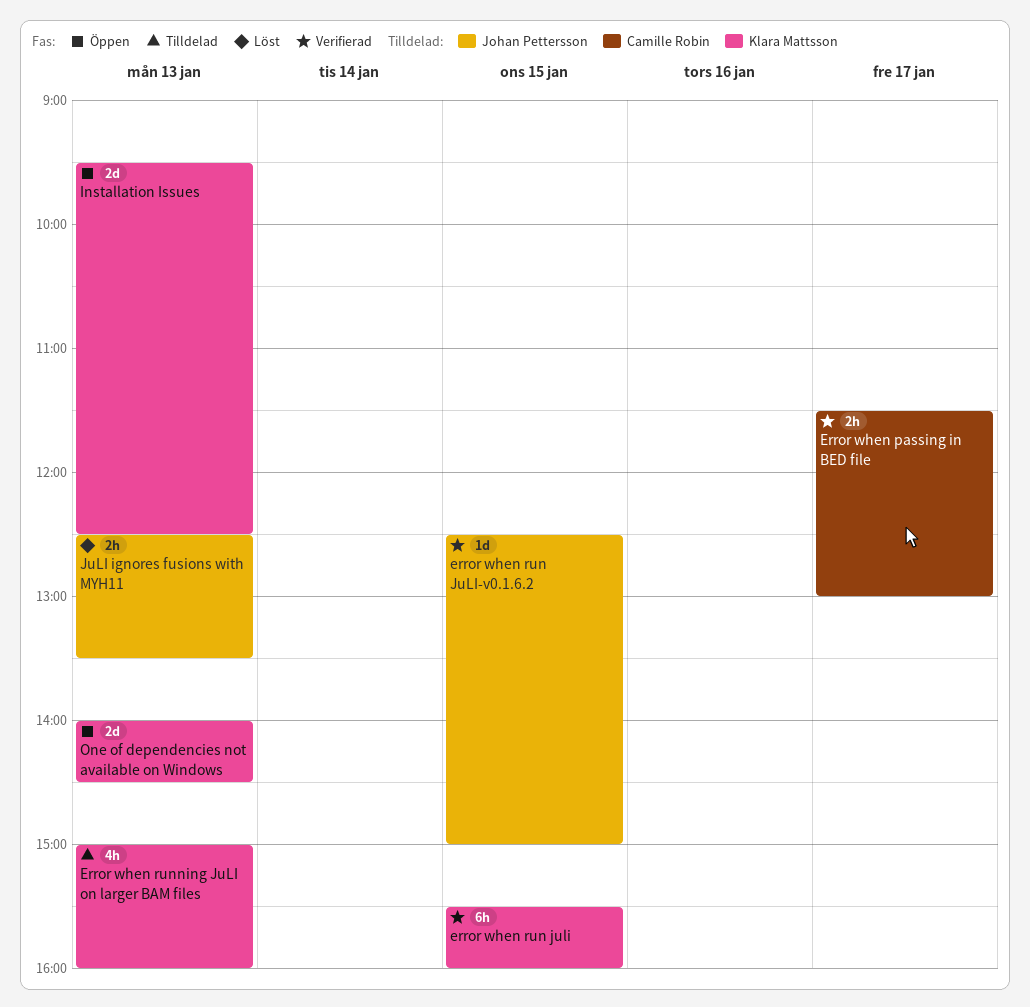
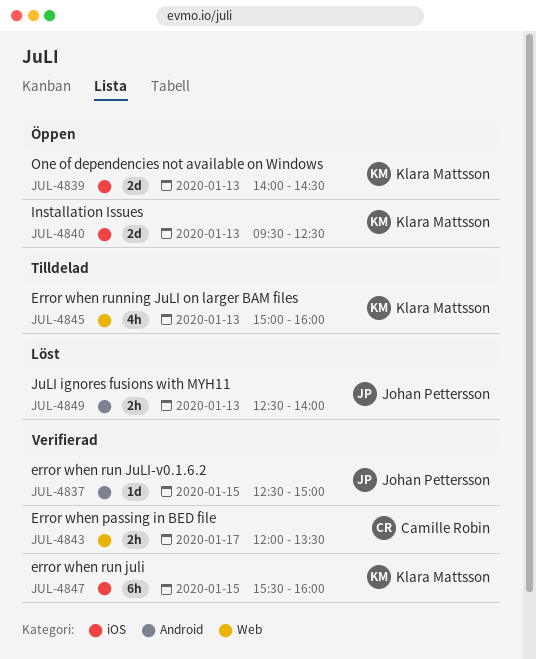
Error when passing in BED file, begins: 11:30 -> 12:00
Error when passing in BED file, ends: 13:00 -> 13:30
JuLI ignores fusions with MYH11, ends: 13:30 -> 14:00

